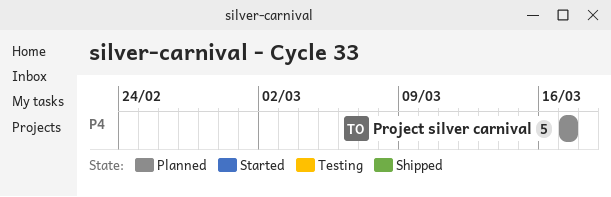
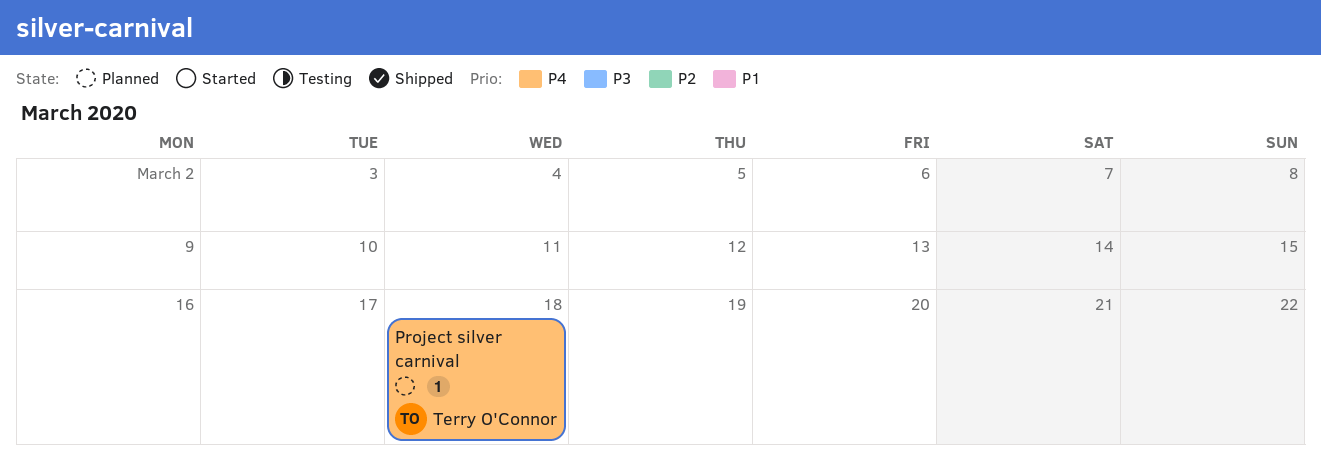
Project silver carnival, estimate: 5 -> 1
Project silver carnival, due: Mar 17 -> Mar 18

